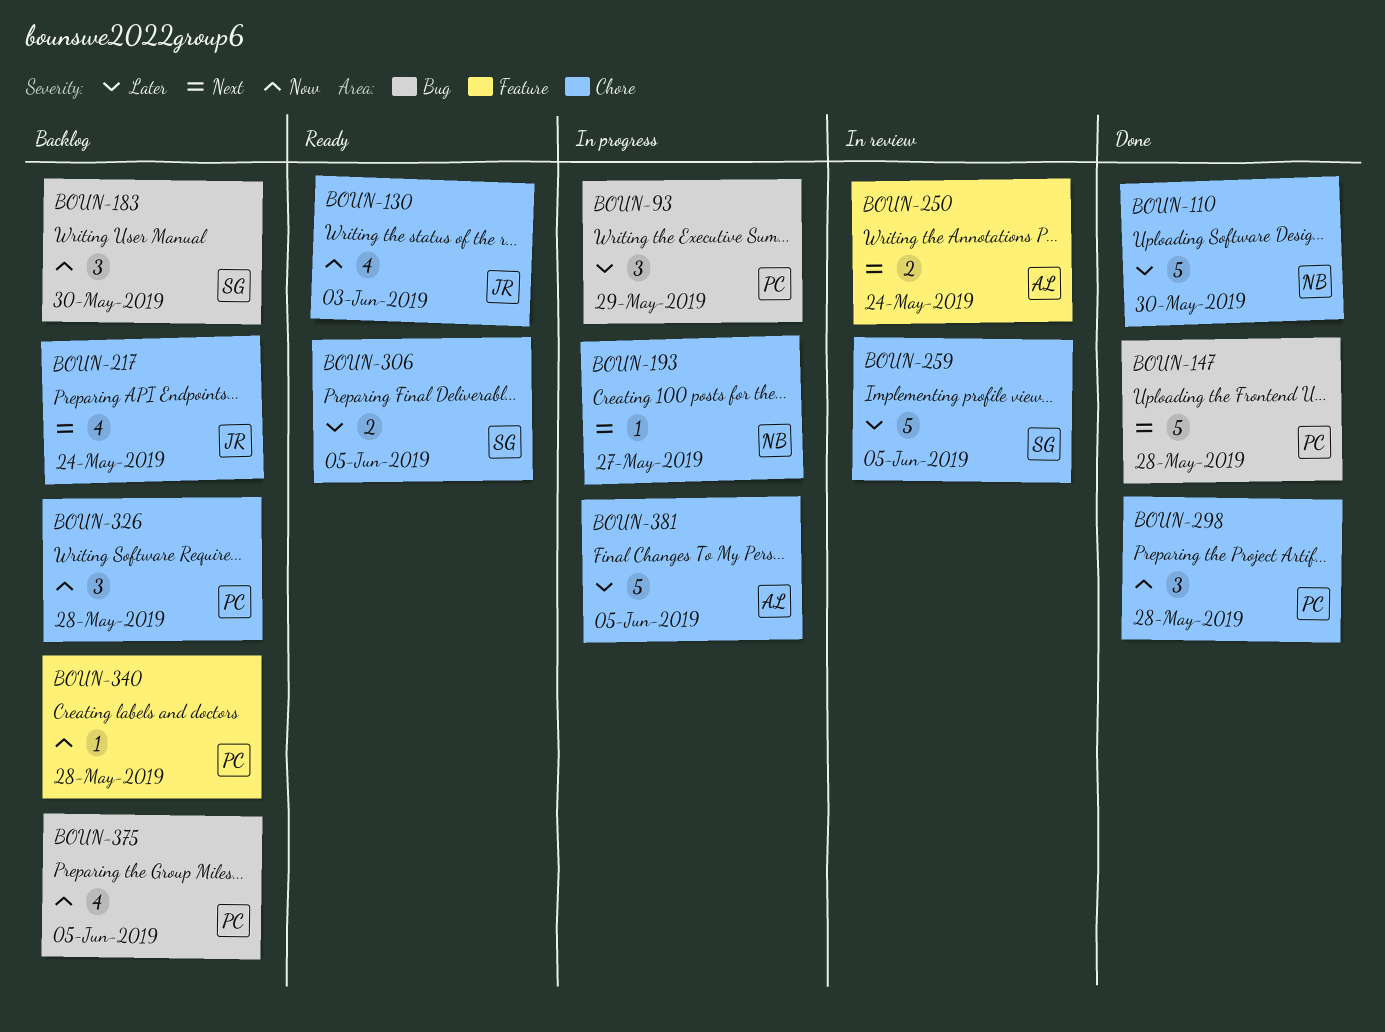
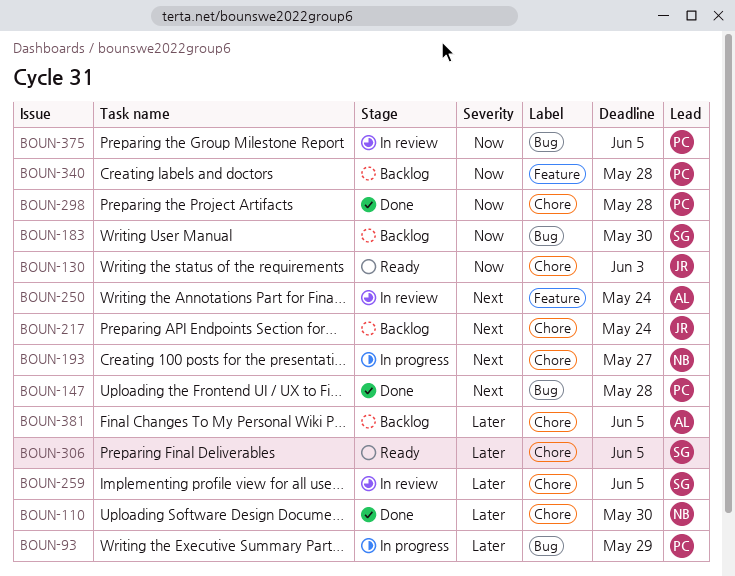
BOUN-326: present -> none
BOUN-375, status: Backlog -> In review
BOUN-381, status: In progress -> Backlog

